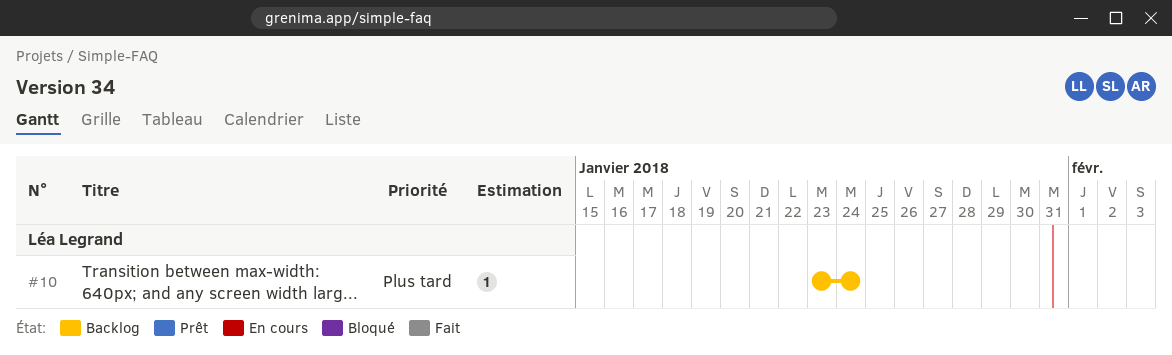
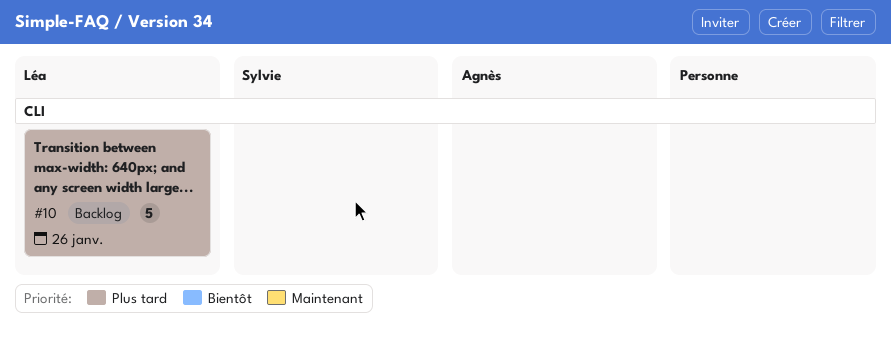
#10, estimate: 1 -> 5
#10, due: Jan 24 -> Jan 26

